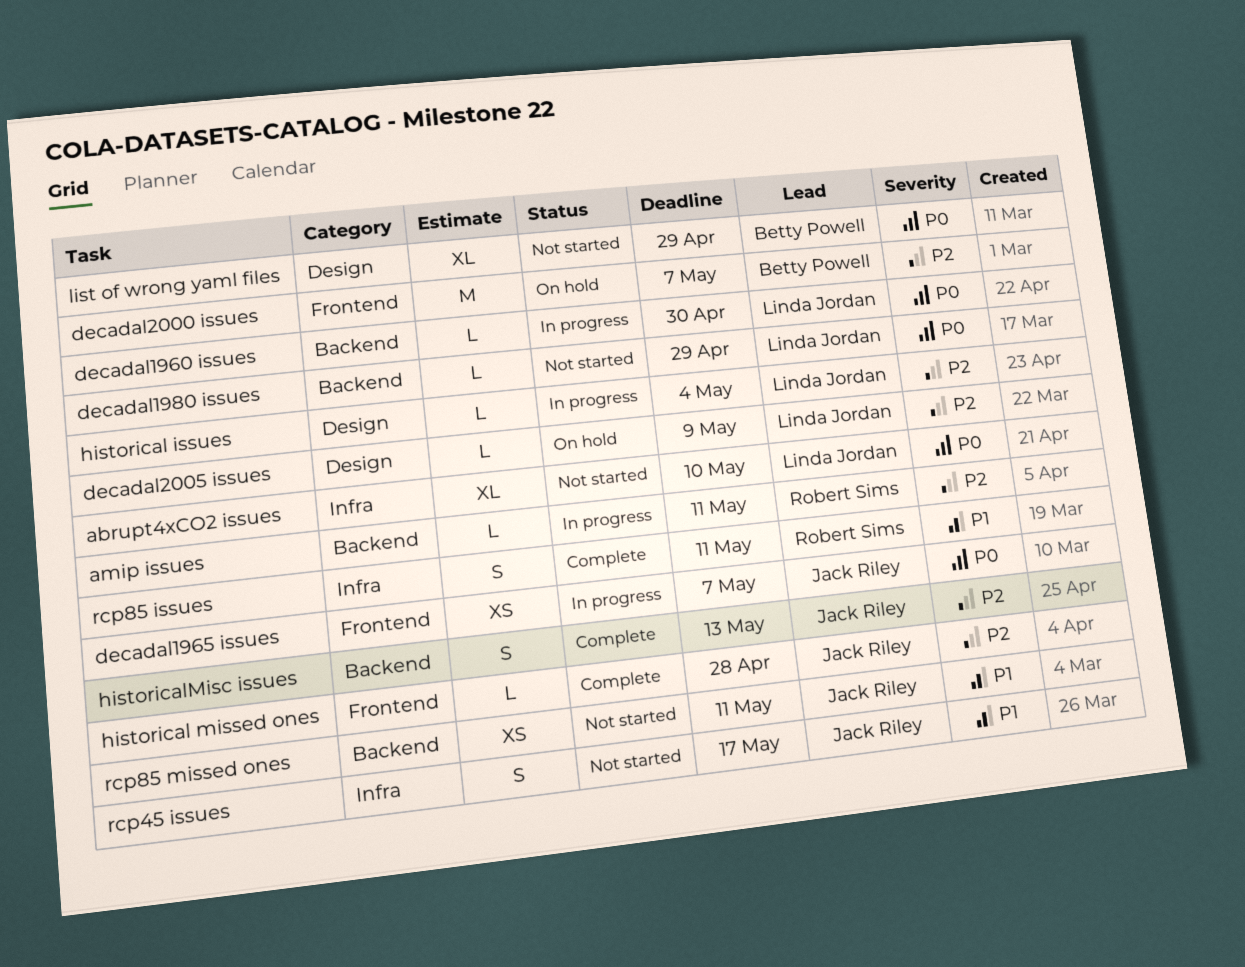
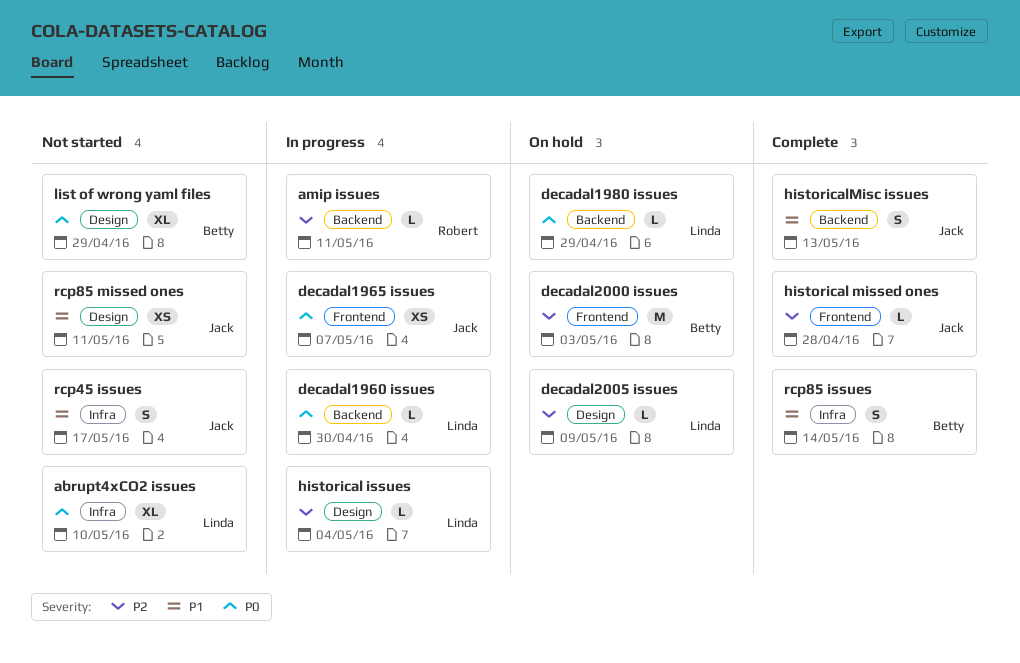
decadal1980 issues, status: Not started -> On hold
decadal2000 issues, due: May 7 -> May 3
historicalMisc issues, priority: P2 -> P1
rcp85 issues, owner: Robert Sims -> Betty Powell
rcp85 issues, due: May 11 -> May 14
rcp85 missed ones, label: Backend -> Design

